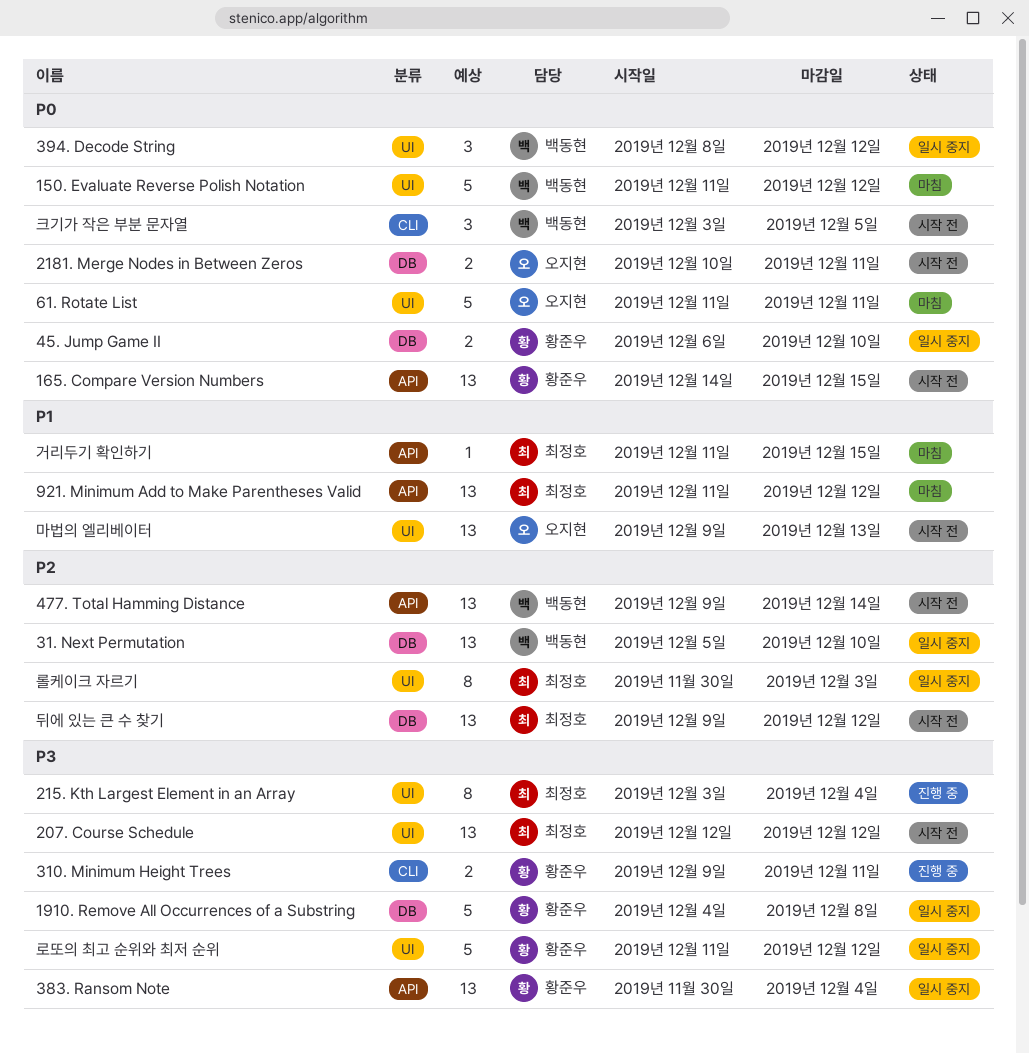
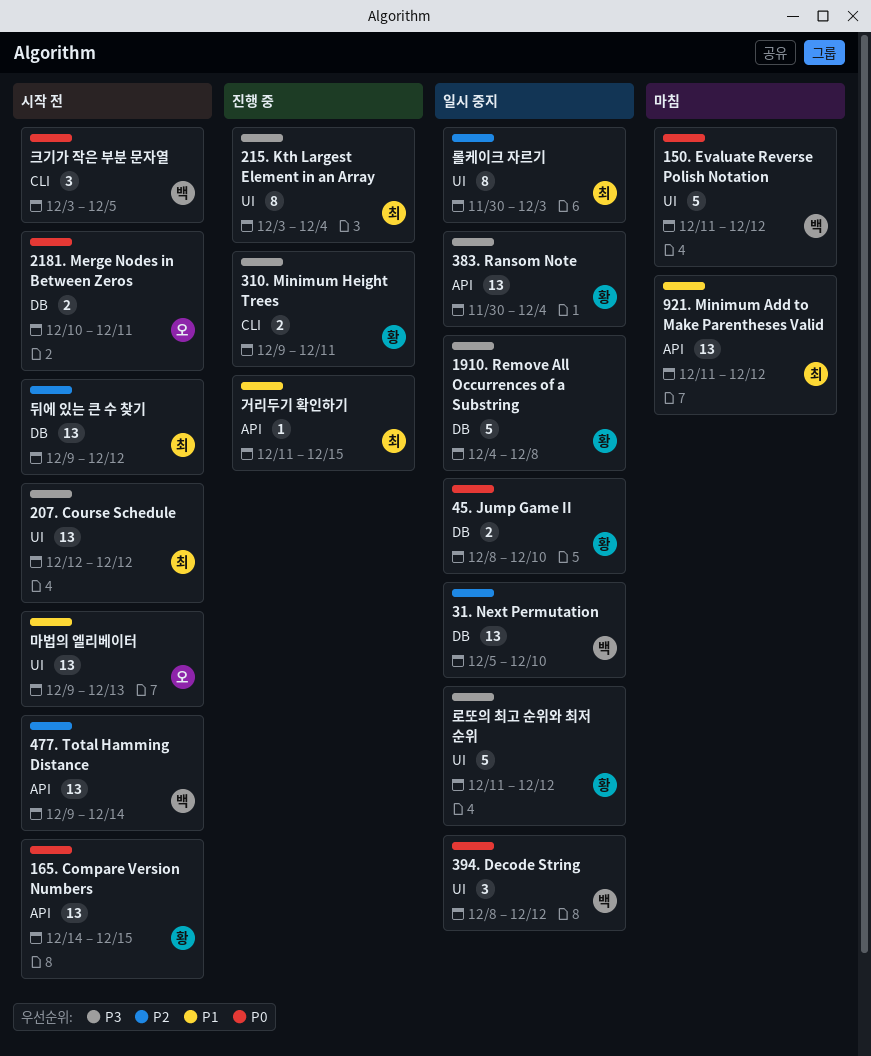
45. Jump Game II, start: Dec 6 -> Dec 8
61. Rotate List: present -> none
거리두기 확인하기, status: 마침 -> 진행 중

